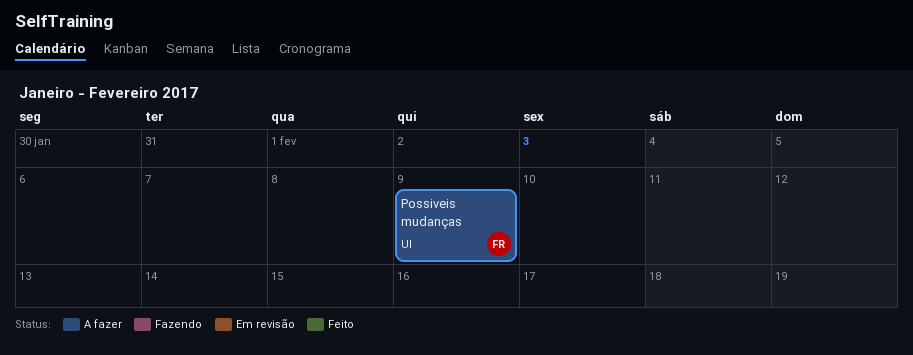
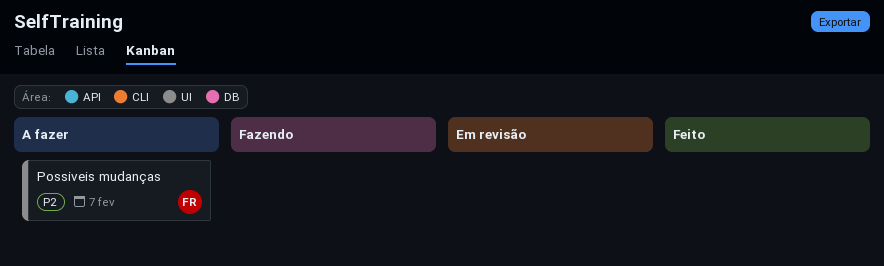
Possiveis mudanças, due: Feb 9 -> Feb 7

